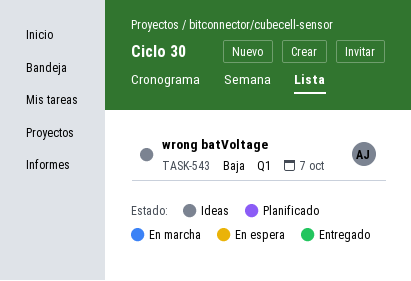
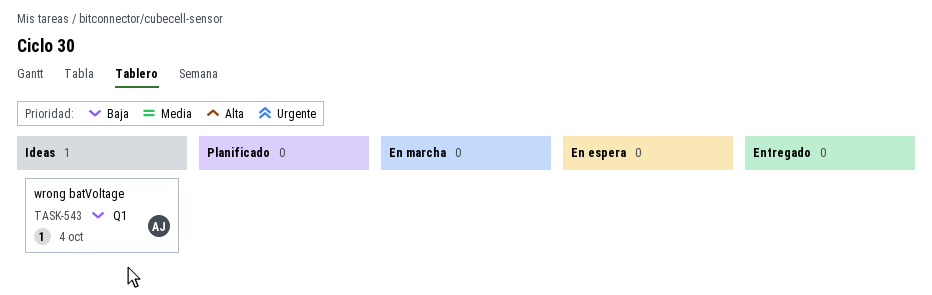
TASK-543, due: Oct 7 -> Oct 4

